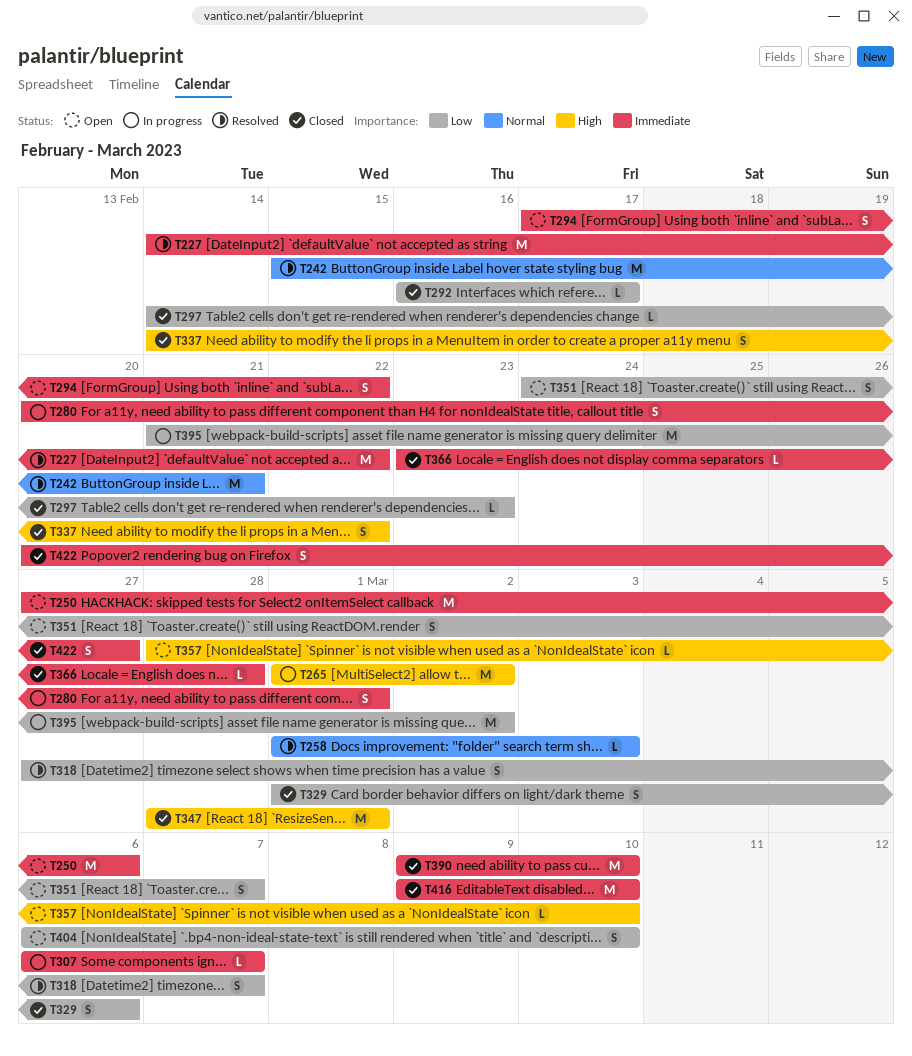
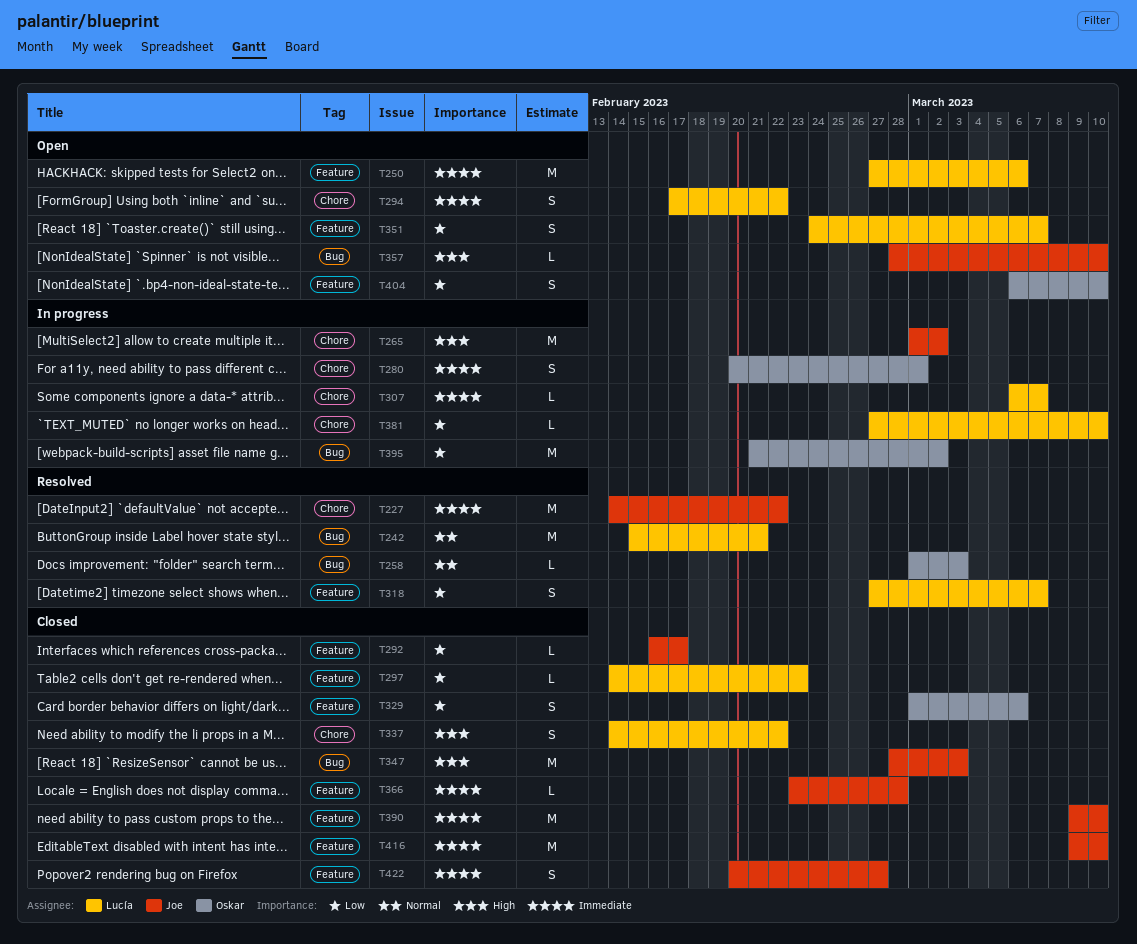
T347, due: Mar 1 -> Mar 3
T381: none -> present

